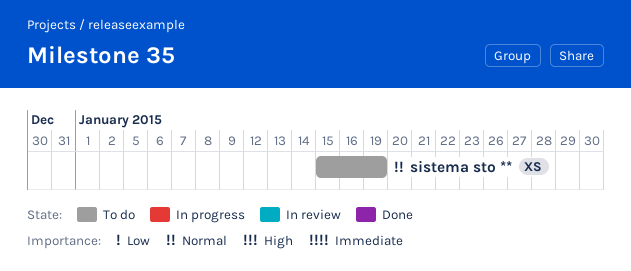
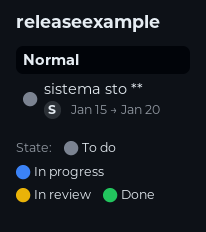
sistema sto **, estimate: XS -> S
sistema sto **, due: Jan 19 -> Jan 20

